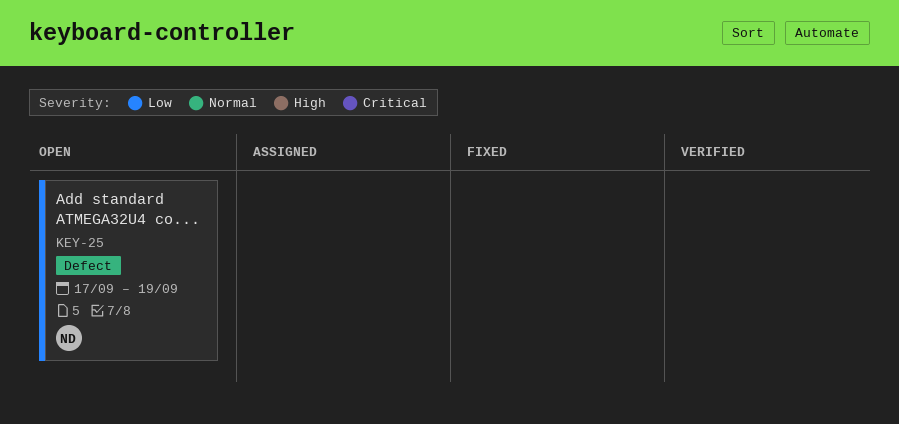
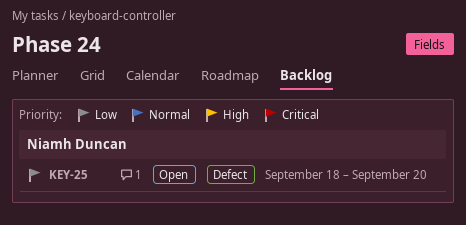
KEY-25, start: Sep 17 -> Sep 18
KEY-25, due: Sep 19 -> Sep 20

